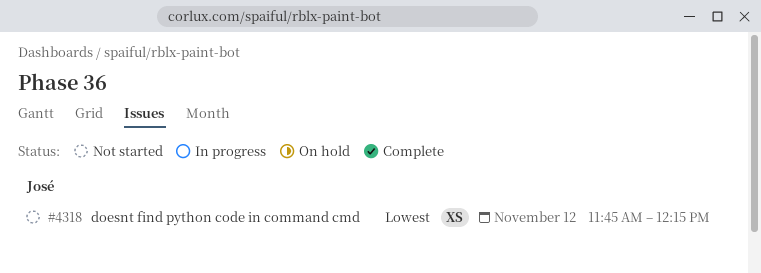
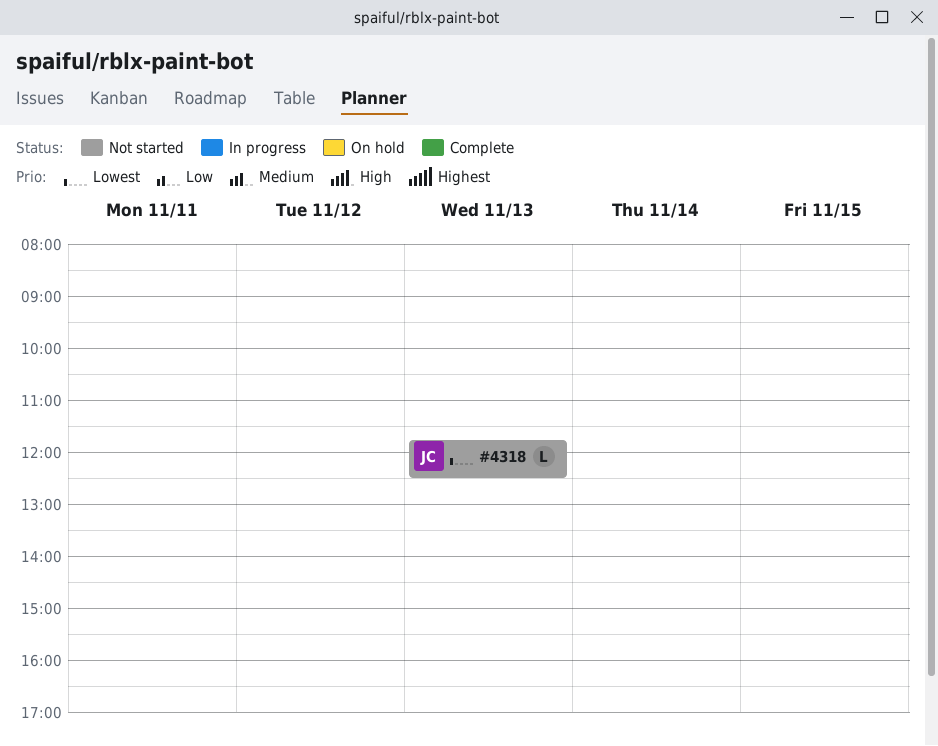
#4318, estimate: XS -> L
#4318, day: Nov 12 -> Nov 13
#4318, ends: 12:15 -> 12:30

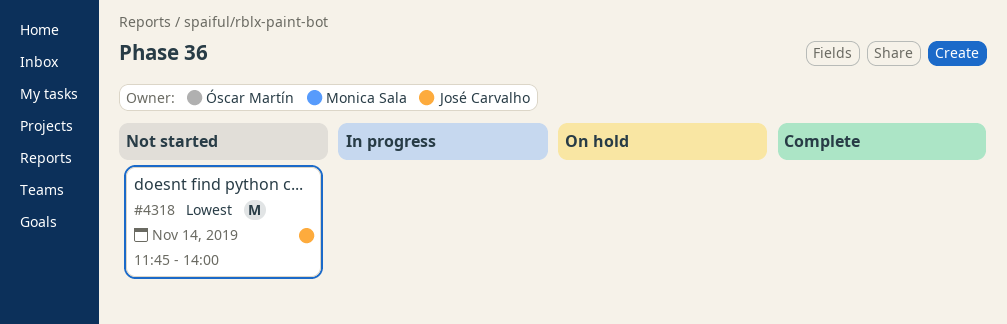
#4318, estimate: L -> M
#4318, day: Nov 13 -> Nov 14
#4318, ends: 12:30 -> 14:00

